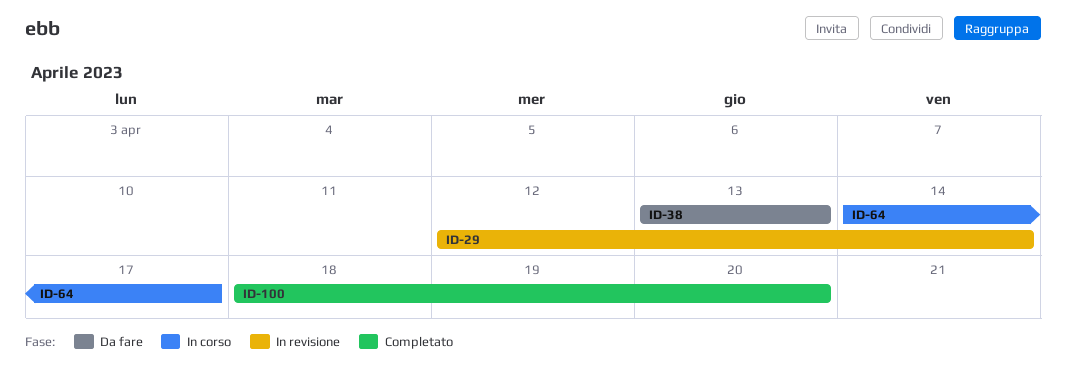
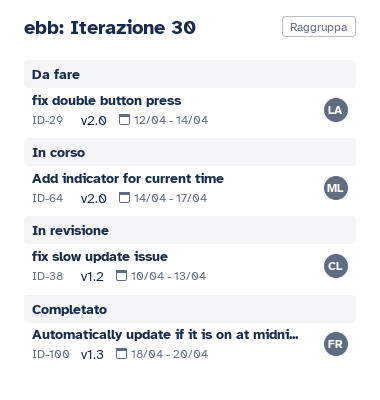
ID-29, status: In revisione -> Da fare
ID-38, status: Da fare -> In revisione
ID-38, start: Apr 13 -> Apr 10

